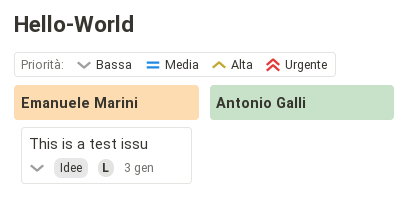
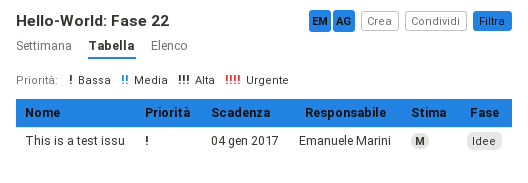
This is a test issu, estimate: L -> M
This is a test issu, due: Jan 3 -> Jan 4

